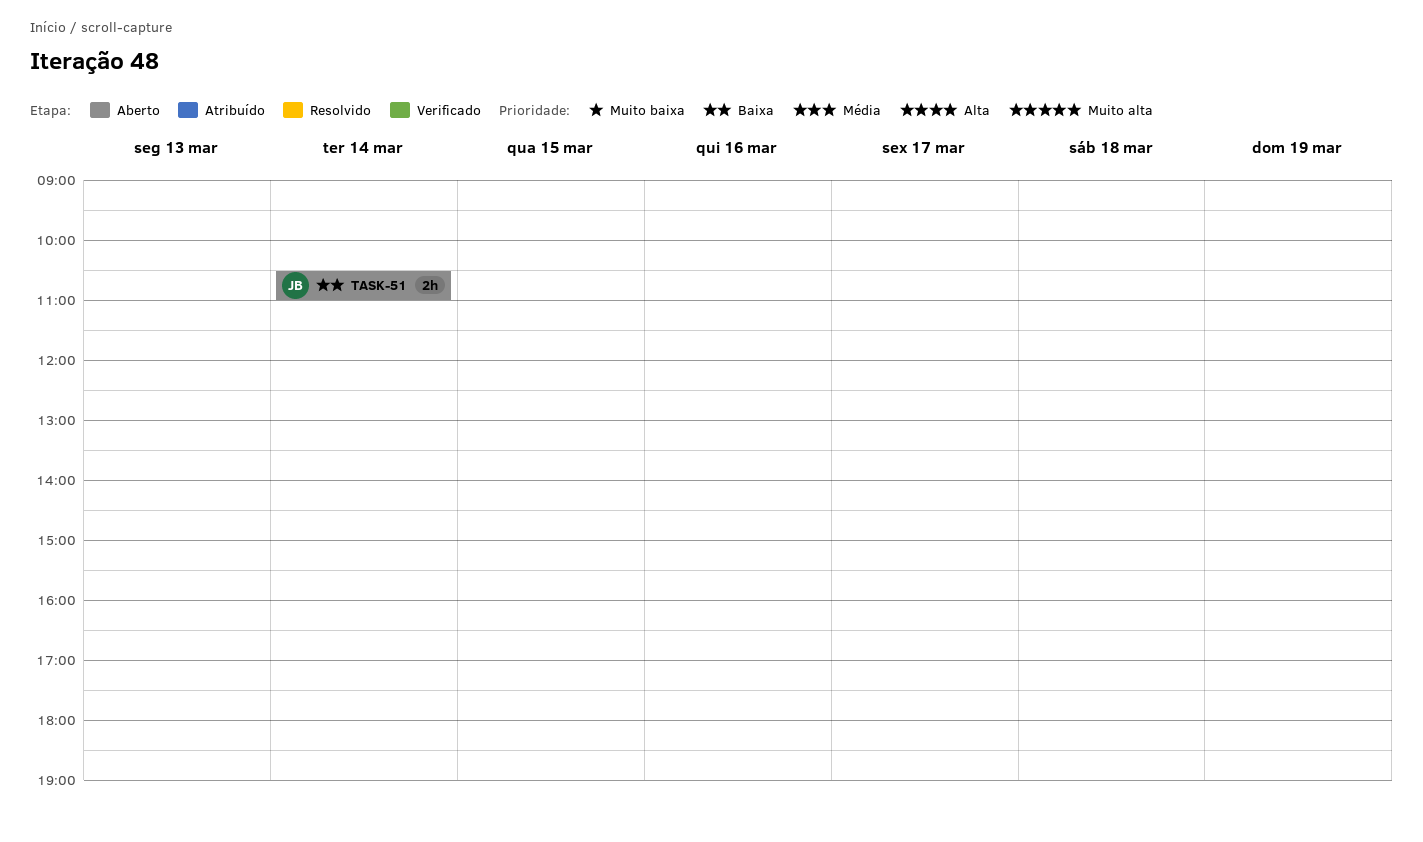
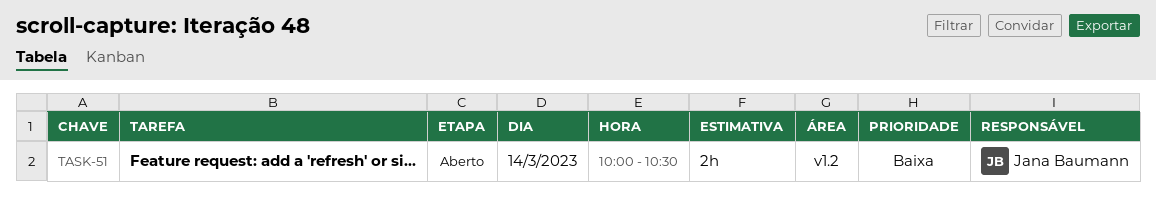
TASK-51, begins: 10:30 -> 10:00
TASK-51, ends: 11:00 -> 10:30

